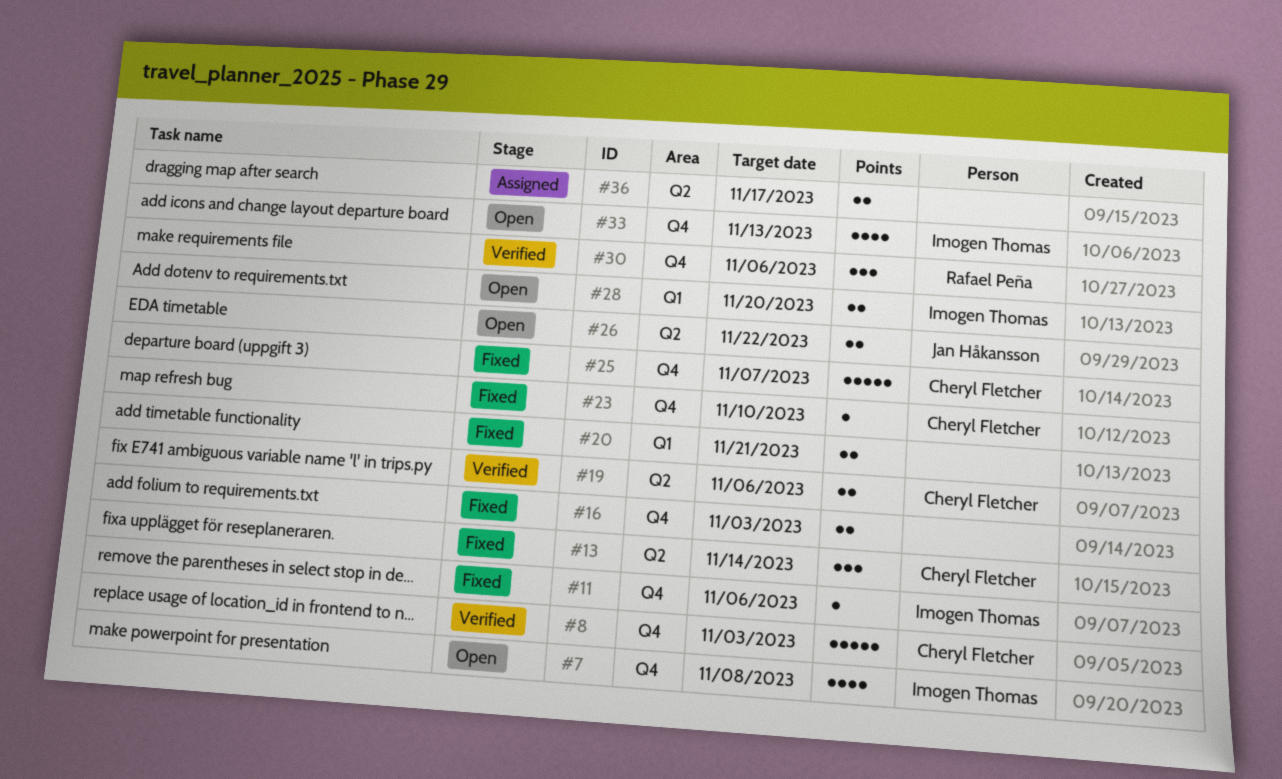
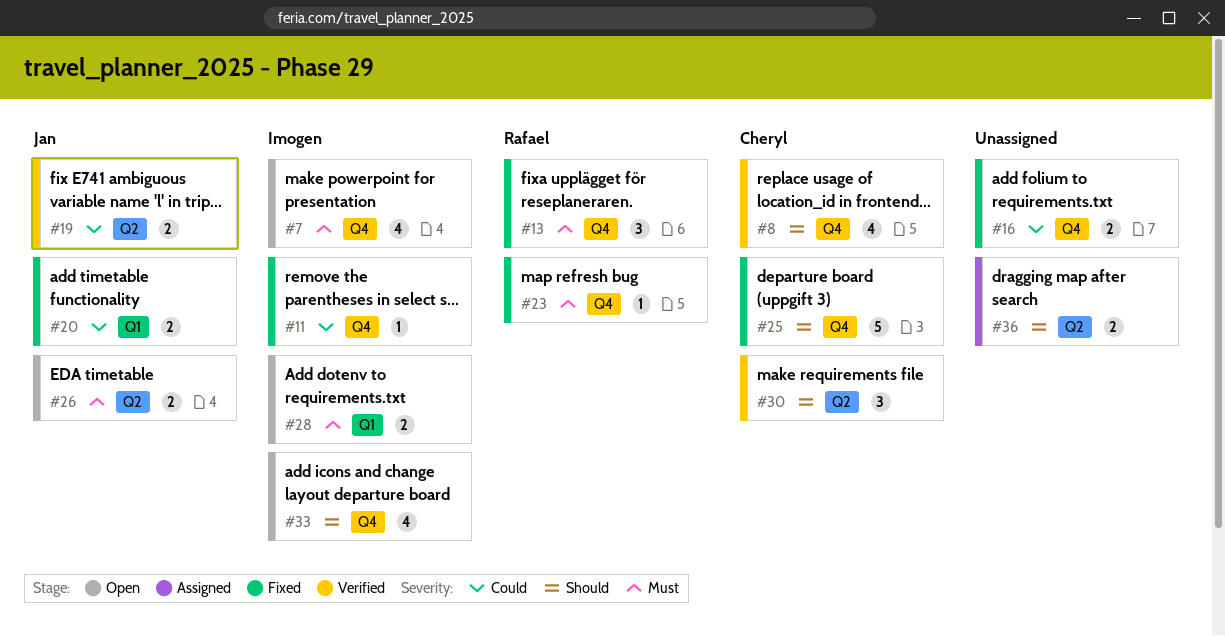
#8, estimate: 5 -> 4
#13, owner: Cheryl Fletcher -> Rafael Peña
#13, label: Q2 -> Q4
#19, owner: Cheryl Fletcher -> Jan Håkansson
#20, owner: none -> Jan Håkansson
#23, owner: Cheryl Fletcher -> Rafael Peña
#30, owner: Rafael Peña -> Cheryl Fletcher
#30, label: Q4 -> Q2

